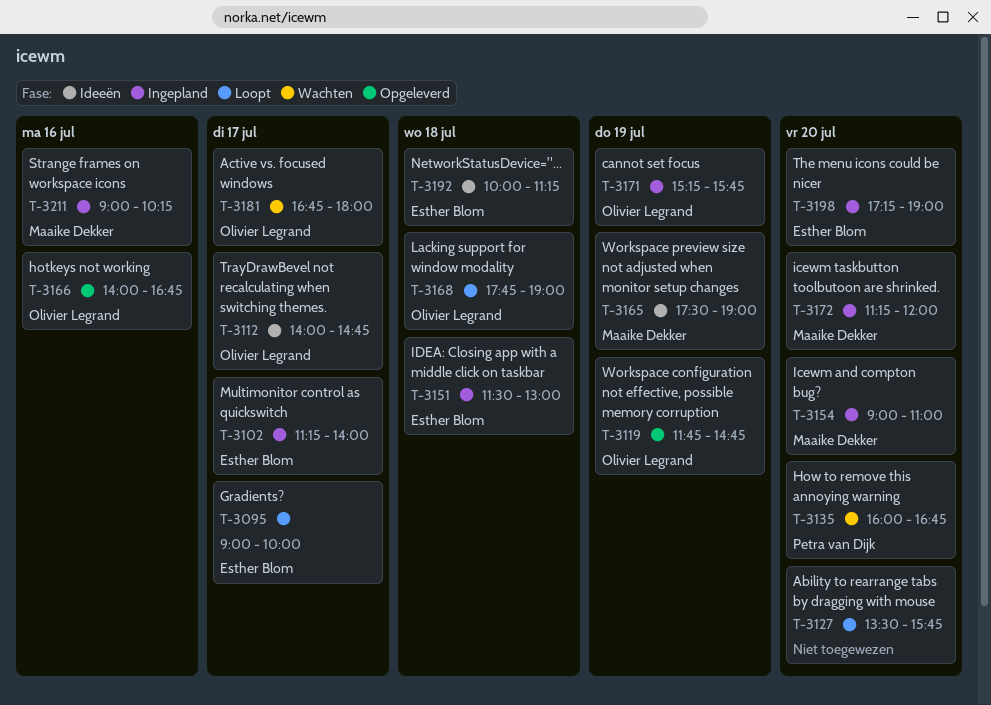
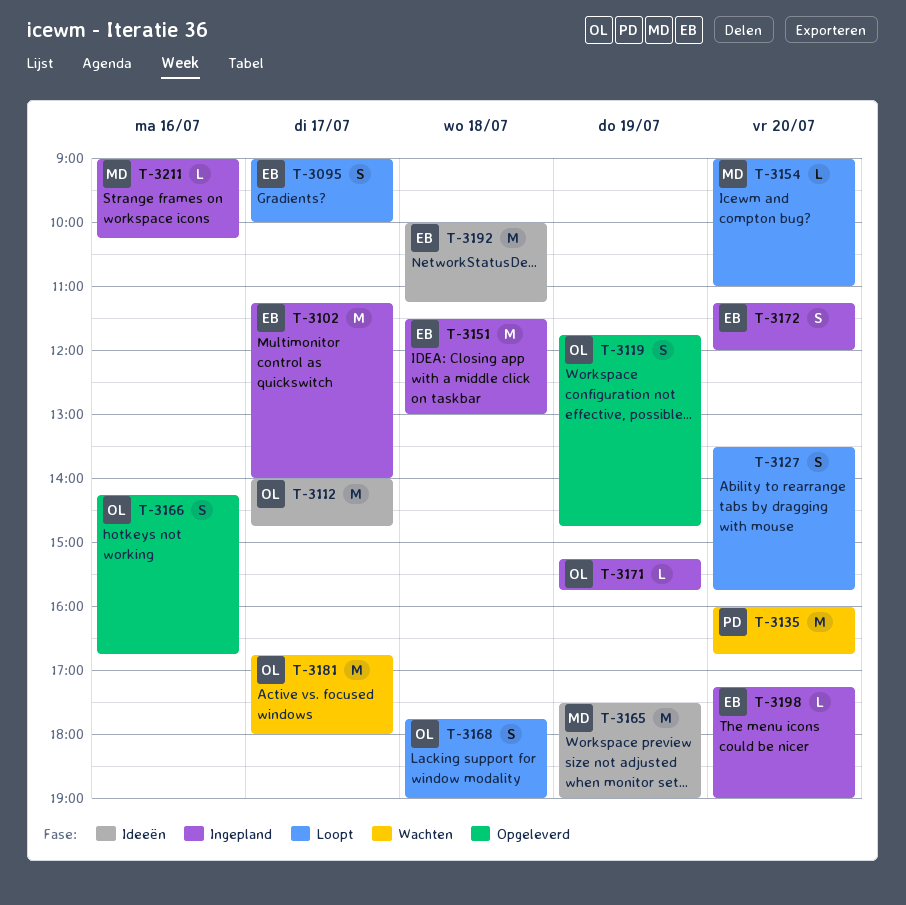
T-3154, status: Ingepland -> Loopt
T-3166, begins: 14:00 -> 14:15
T-3172, owner: Maaike Dekker -> Esther Blom

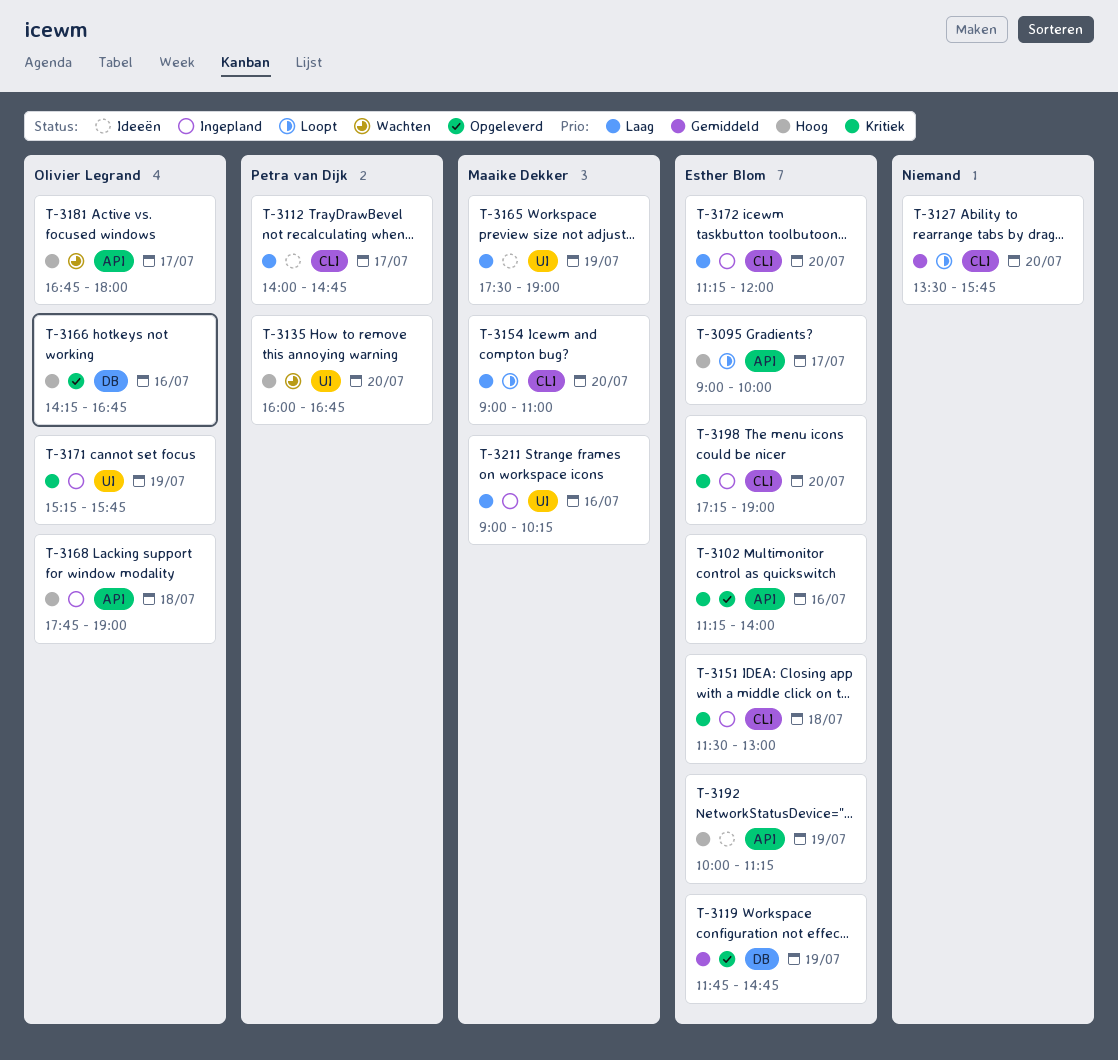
T-3102, status: Ingepland -> Opgeleverd
T-3102, day: Jul 17 -> Jul 16
T-3112, owner: Olivier Legrand -> Petra van Dijk
T-3119, owner: Olivier Legrand -> Esther Blom
T-3168, status: Loopt -> Ingepland
T-3192, day: Jul 18 -> Jul 19

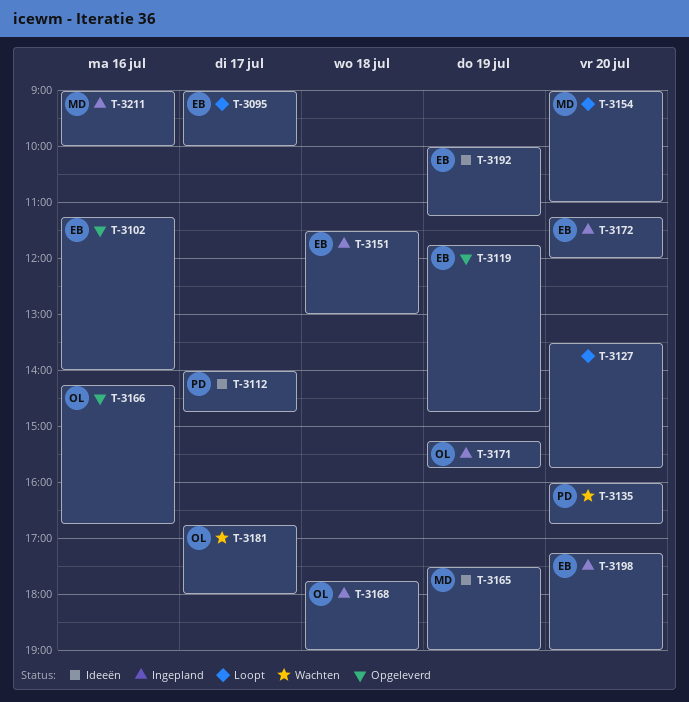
T-3211, ends: 10:15 -> 10:00

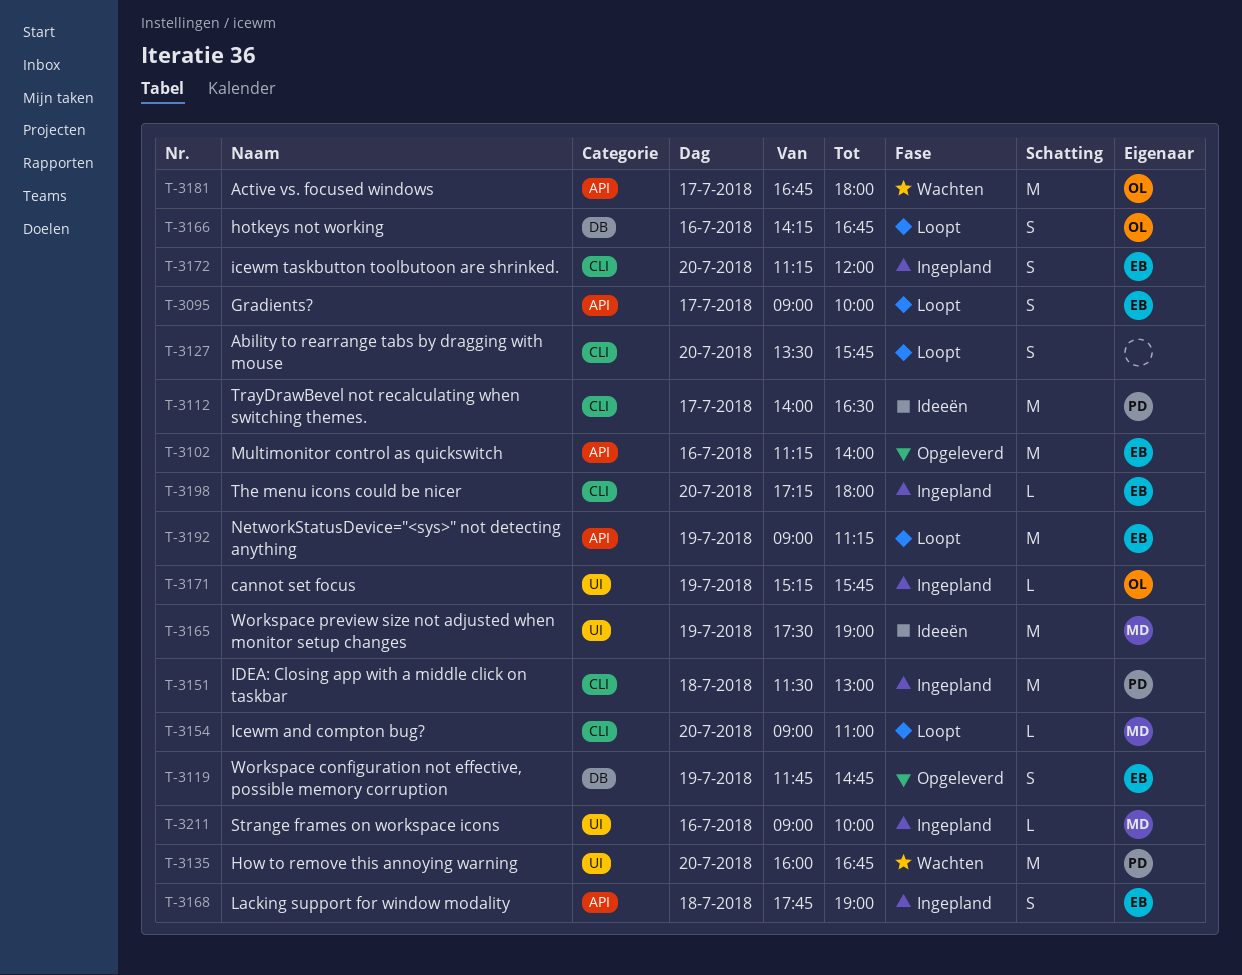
T-3112, ends: 14:45 -> 16:30
T-3151, owner: EB -> PD
T-3166, status: Opgeleverd -> Loopt
T-3168, owner: OL -> EB
T-3192, status: Ideeën -> Loopt
T-3192, begins: 10:00 -> 09:00
T-3198, ends: 19:00 -> 18:00

